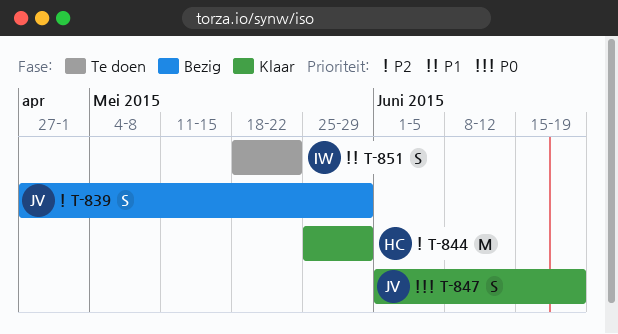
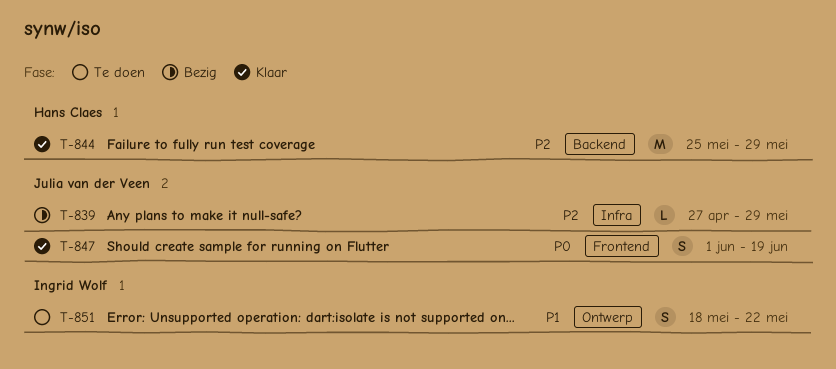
T-839, estimate: S -> L

